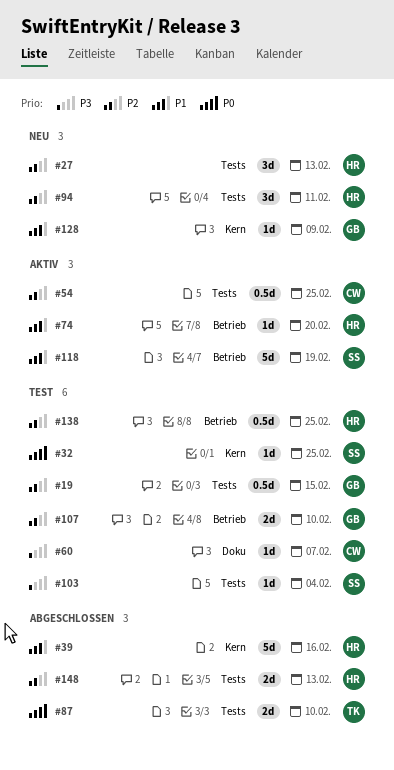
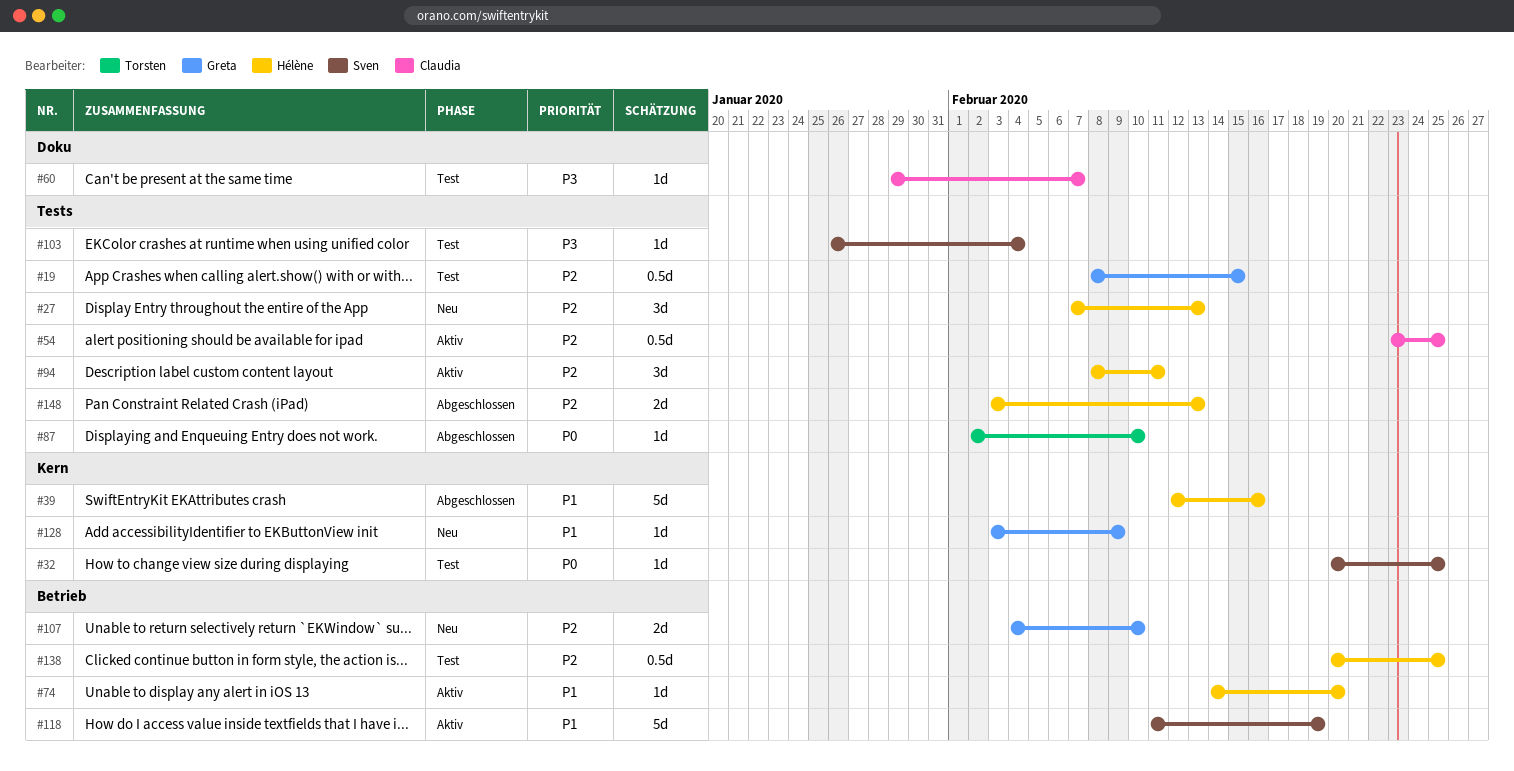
#87, estimate: 2d -> 1d
#94, status: Neu -> Aktiv
#107, status: Test -> Neu

